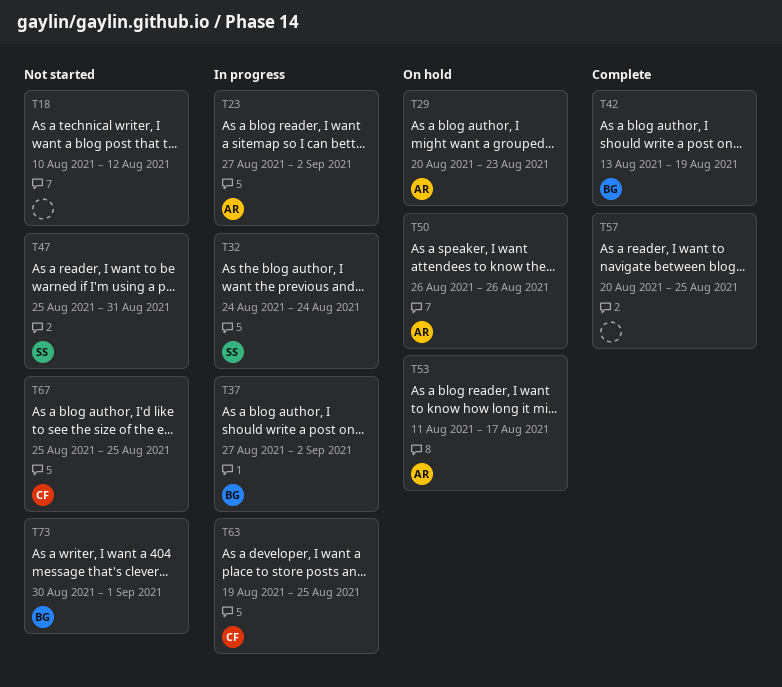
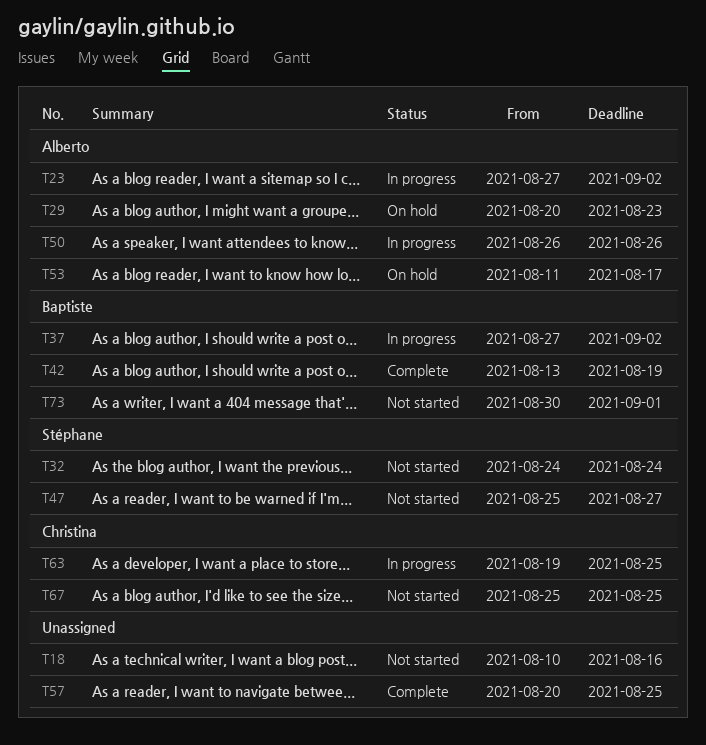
T18, due: Aug 12 -> Aug 16
T32, status: In progress -> Not started
T47, due: Aug 31 -> Aug 27
T50, status: On hold -> In progress

